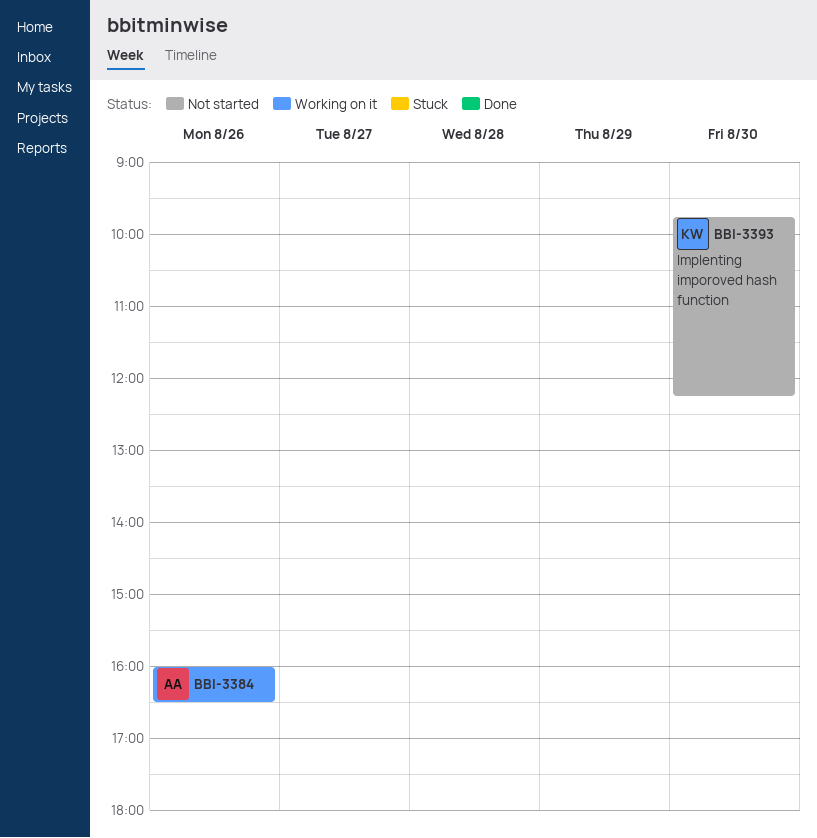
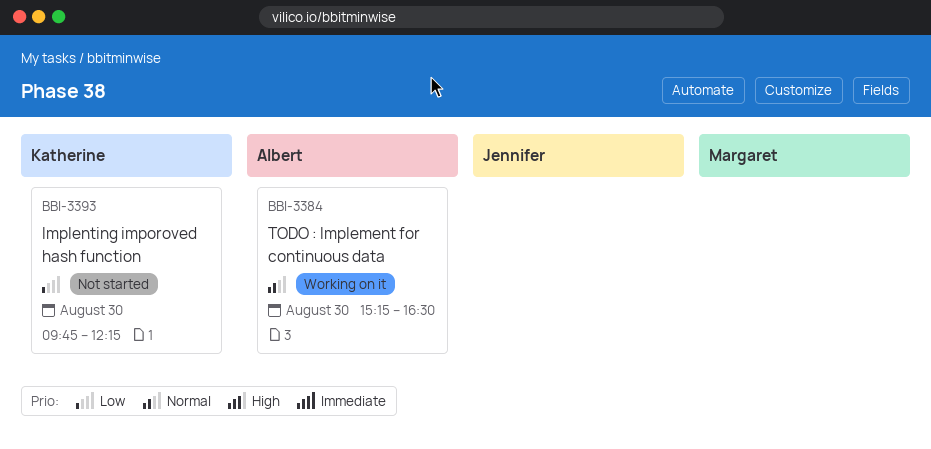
BBI-3384, day: Aug 26 -> Aug 30
BBI-3384, begins: 16:00 -> 15:15

